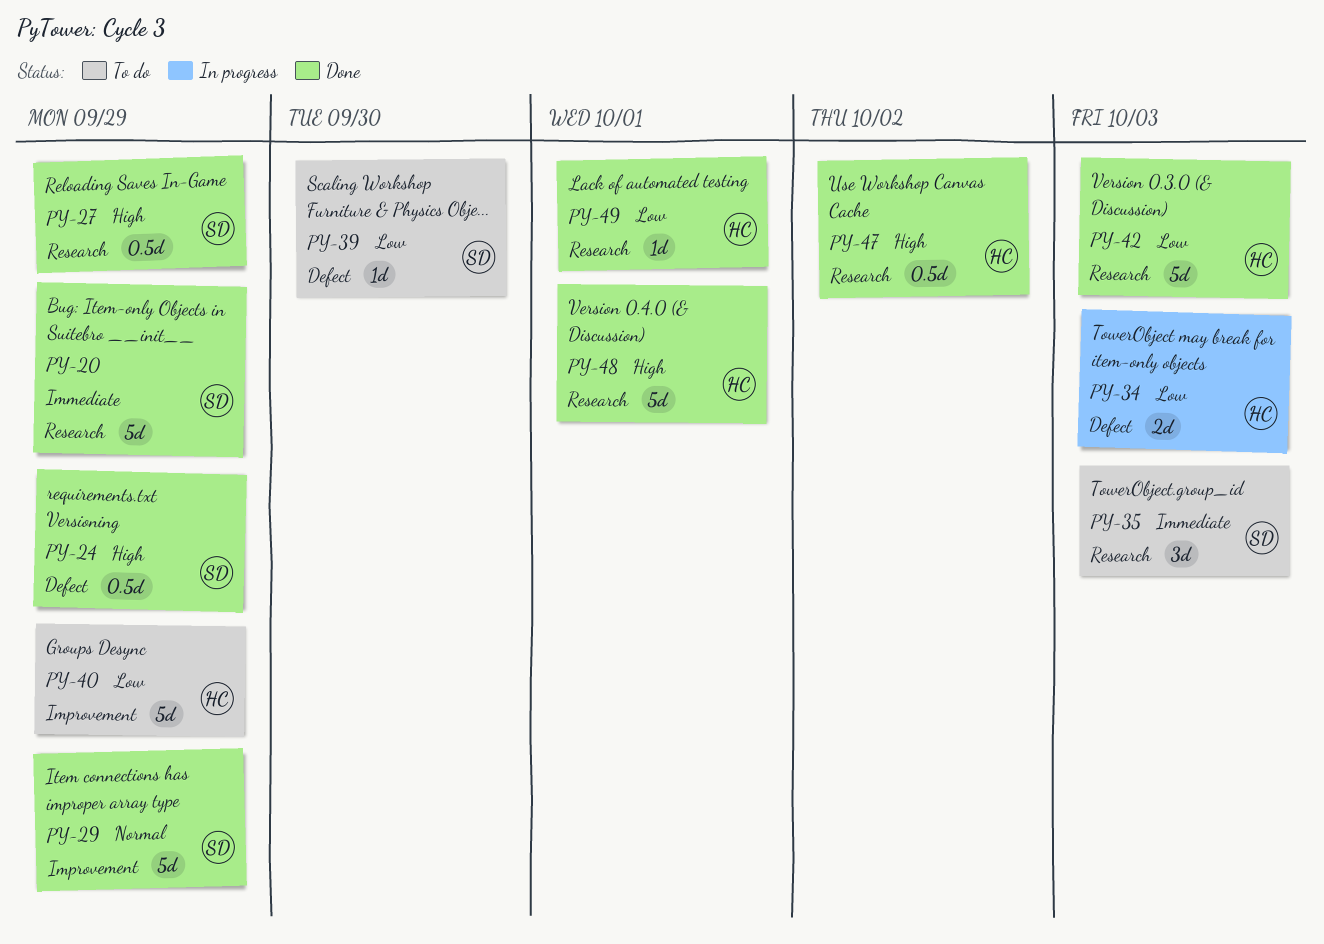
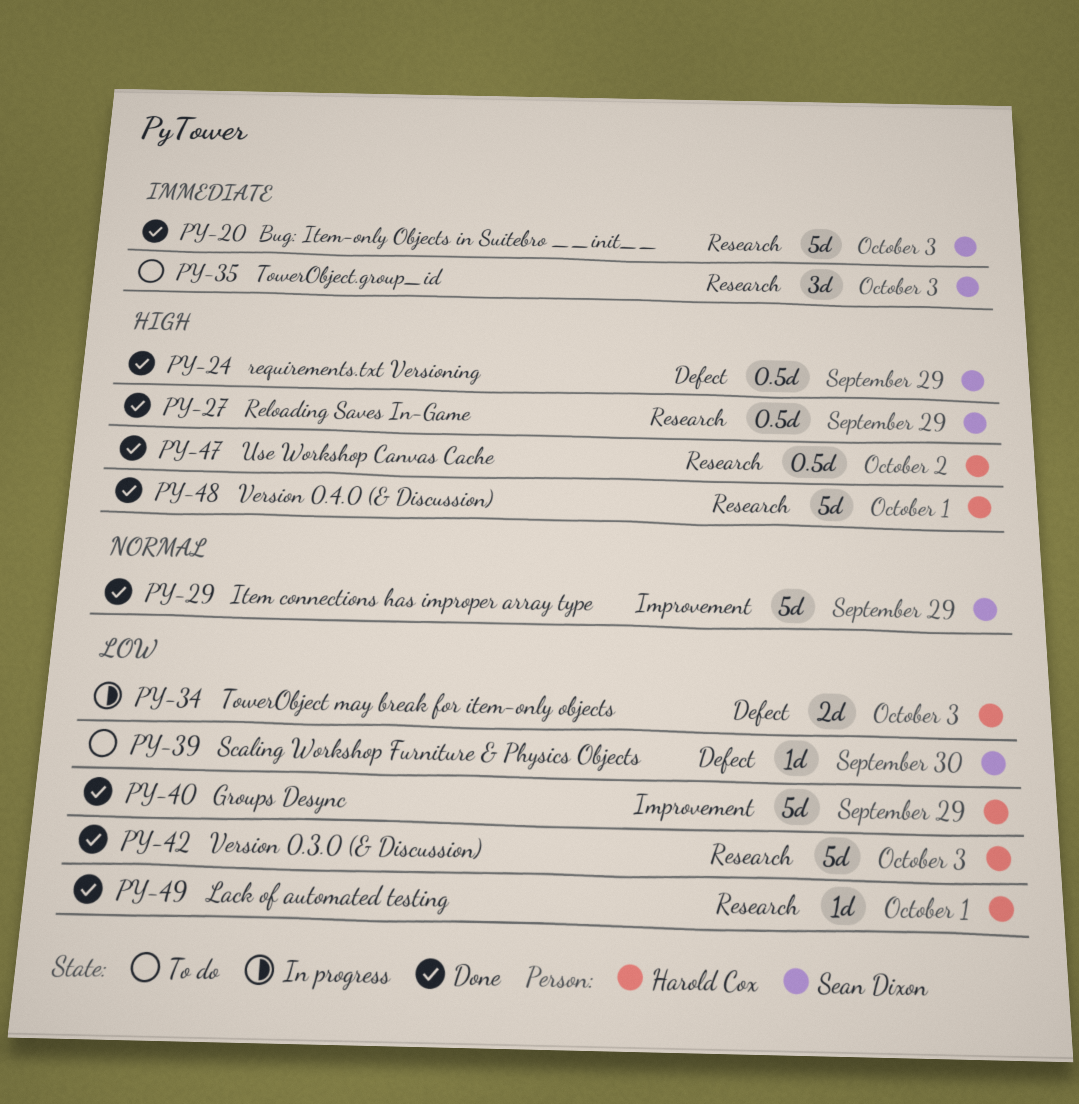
PY-20, due: Sep 29 -> Oct 3
PY-40, status: To do -> Done

